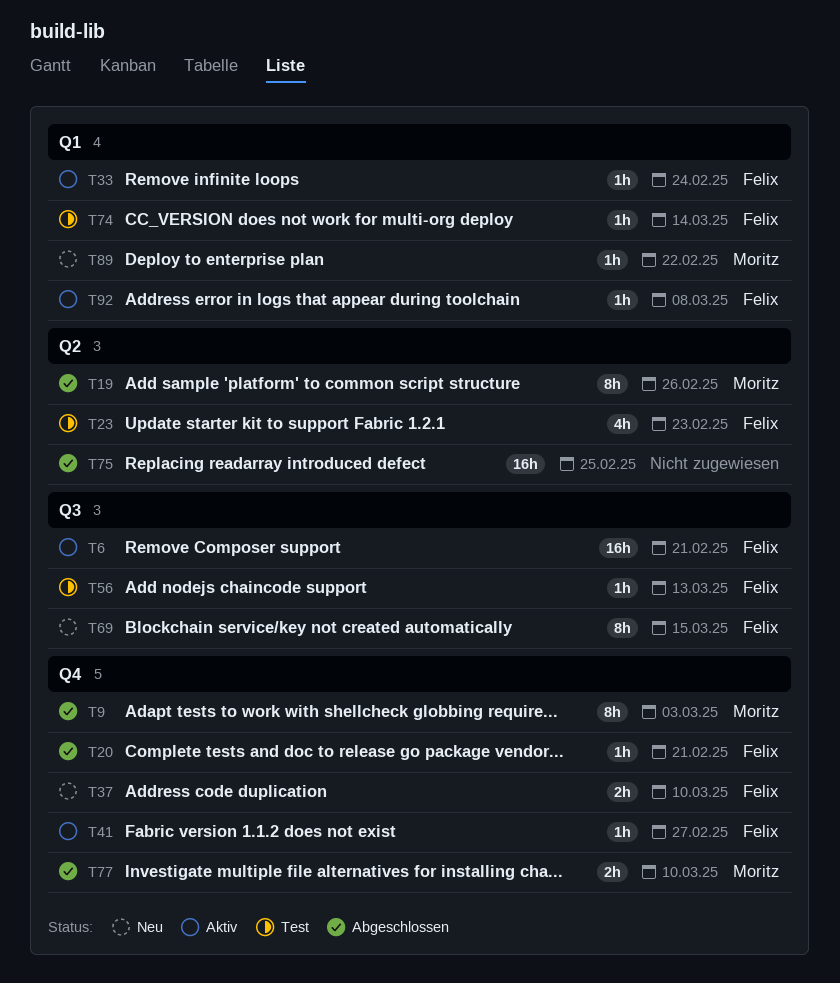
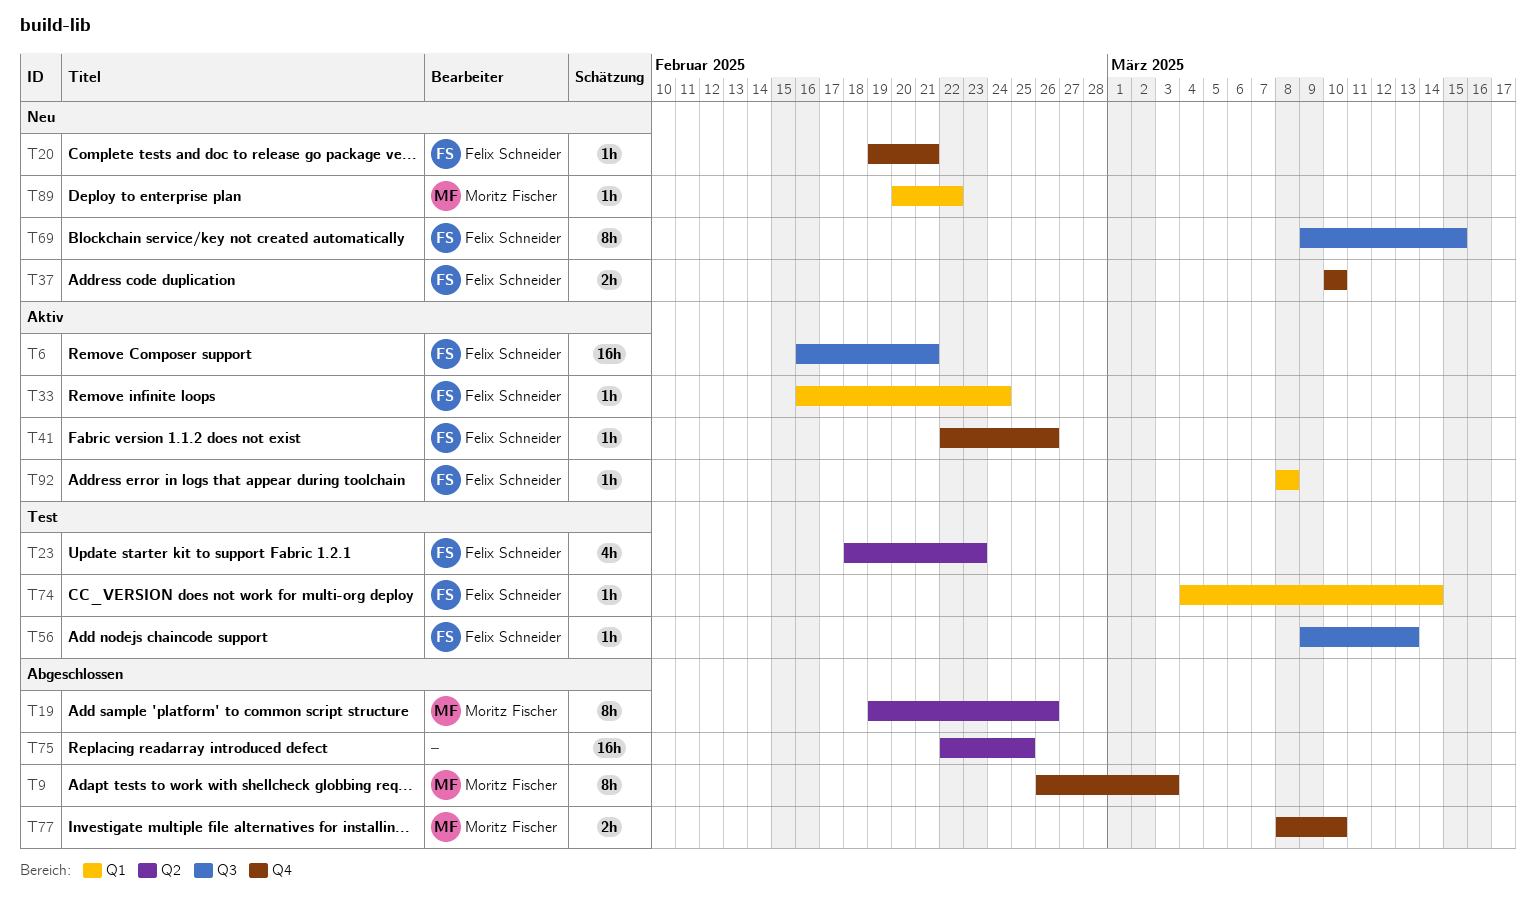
T20, status: Abgeschlossen -> Neu
T41, due: Feb 27 -> Feb 26

